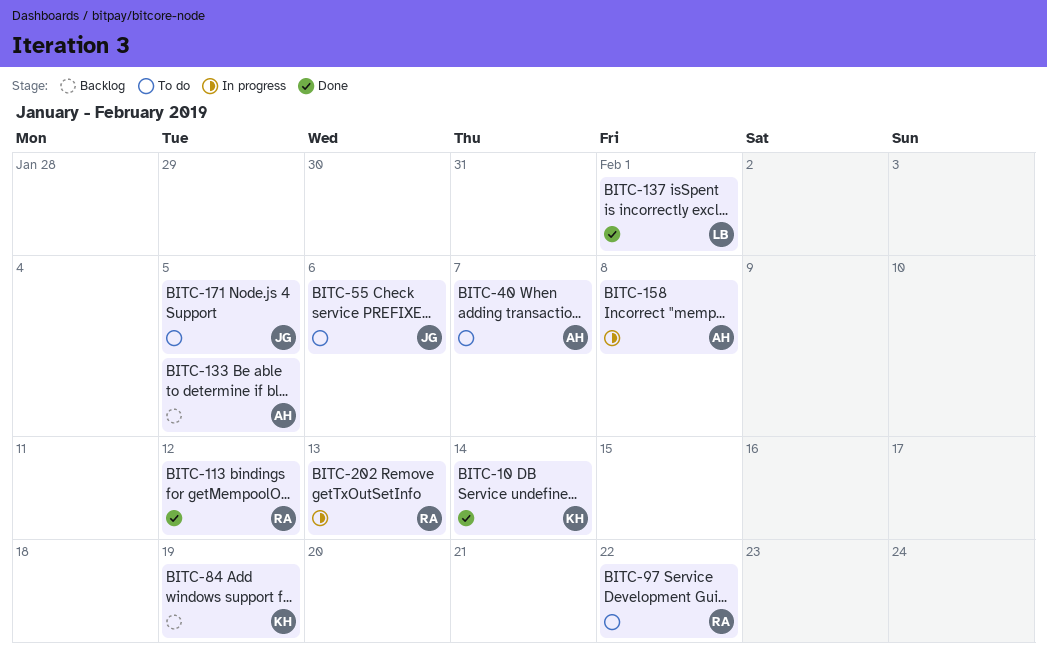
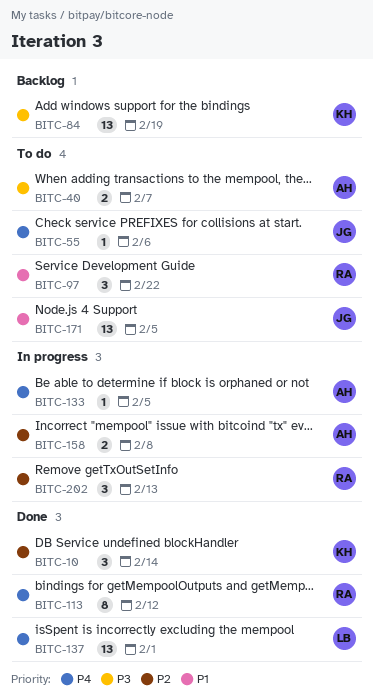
BITC-133, status: Backlog -> In progress

